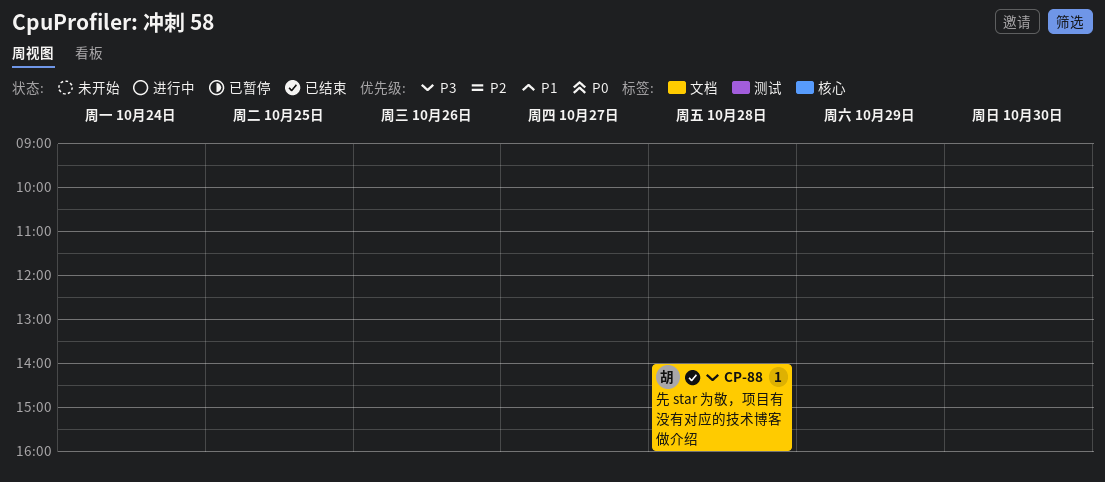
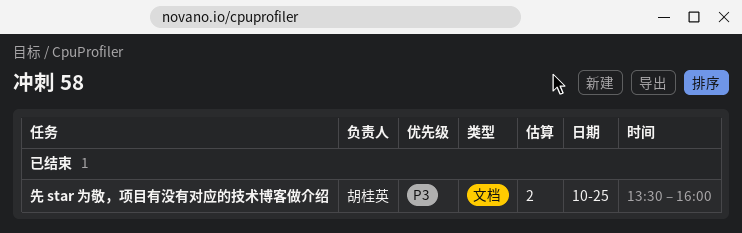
先 star 为敬，项目有没有对应的技术博客做介绍, estimate: 1 -> 2
先 star 为敬，项目有没有对应的技术博客做介绍, day: Oct 28 -> Oct 25
先 star 为敬，项目有没有对应的技术博客做介绍, begins: 14:00 -> 13:30

